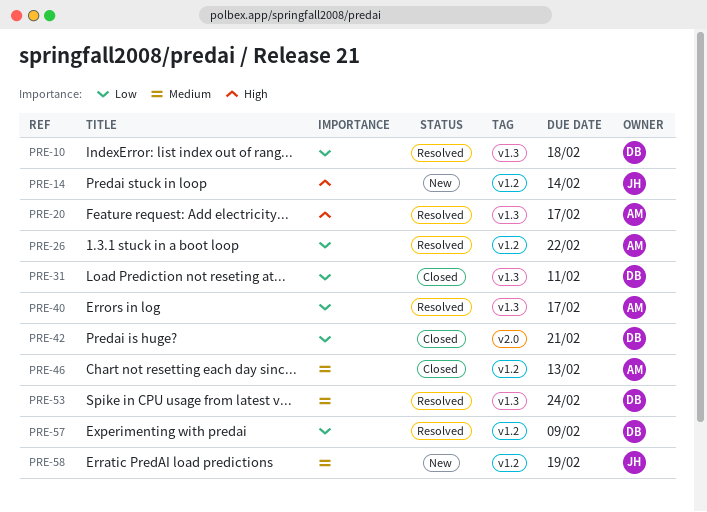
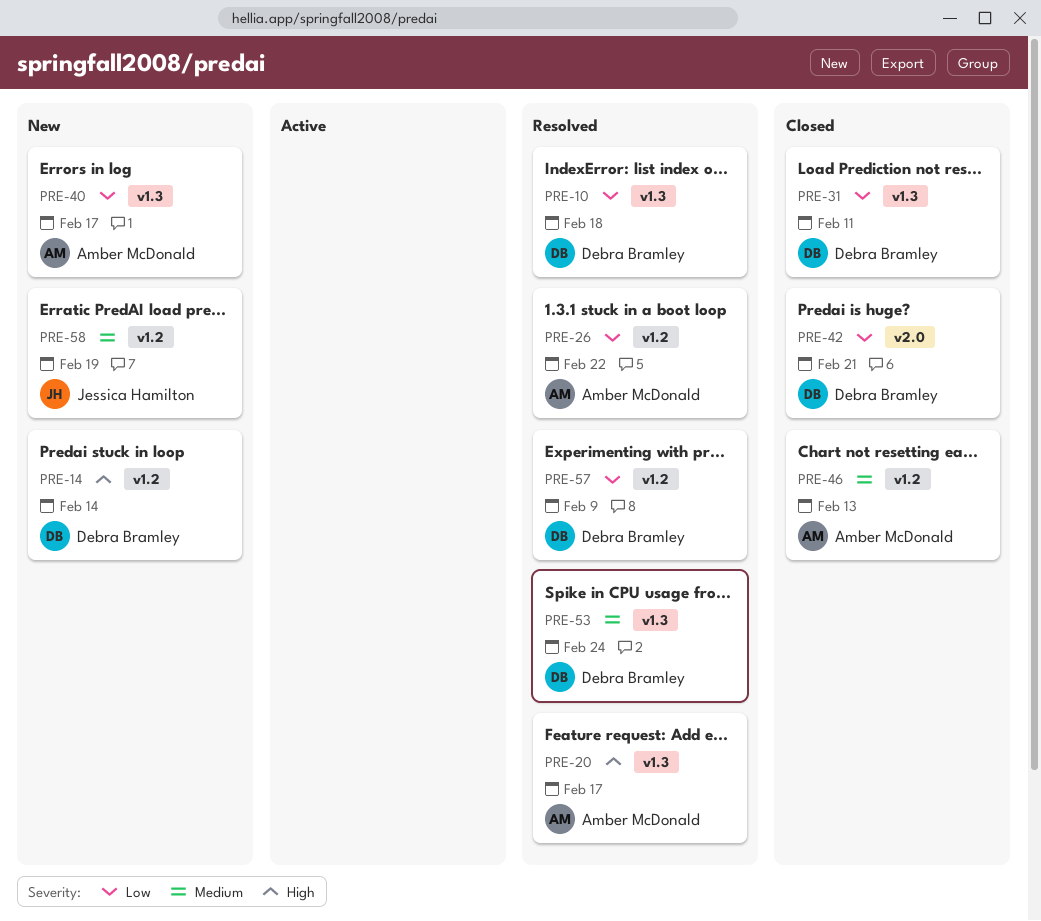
PRE-14, owner: Jessica Hamilton -> Debra Bramley
PRE-40, status: Resolved -> New

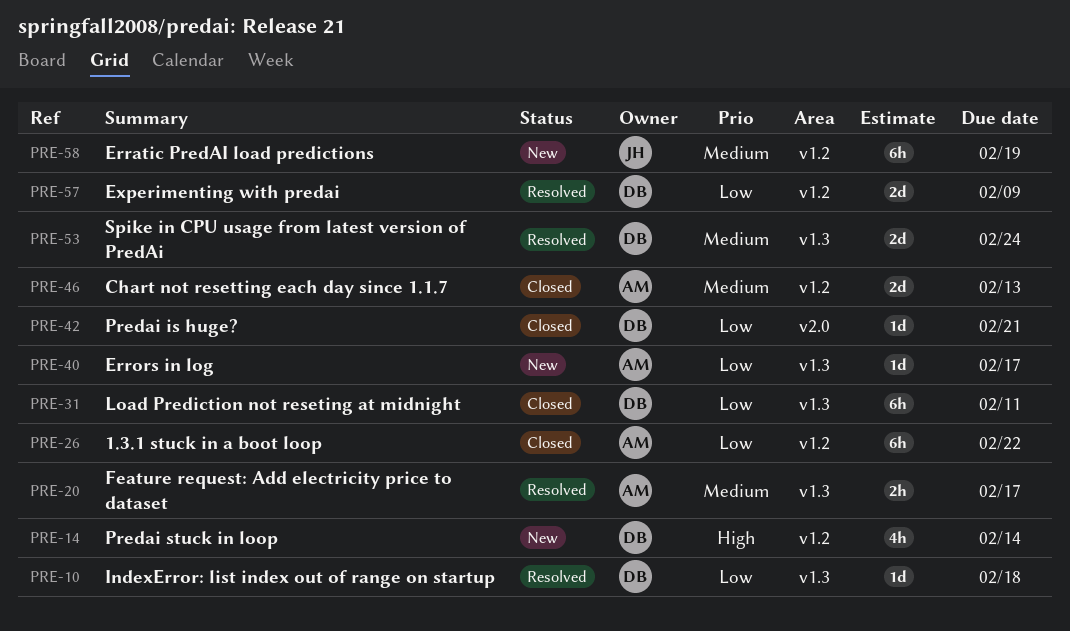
PRE-20, priority: High -> Medium
PRE-26, status: Resolved -> Closed

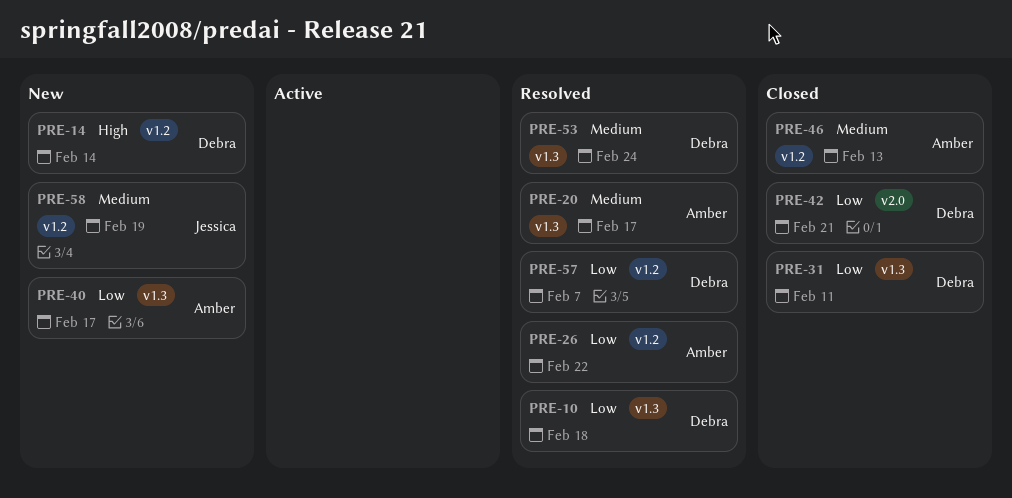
PRE-26, status: Closed -> Resolved
PRE-57, due: Feb 9 -> Feb 7

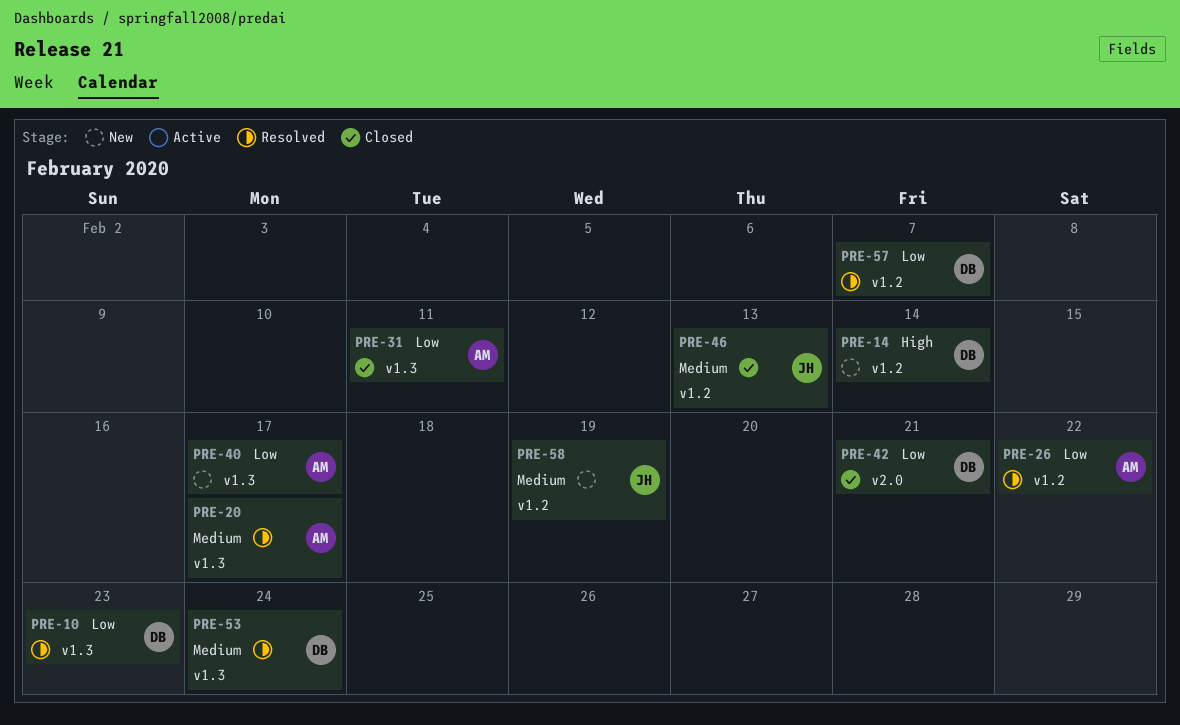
PRE-10, due: Feb 18 -> Feb 23
PRE-31, owner: Debra -> Amber
PRE-46, owner: Amber -> Jessica

